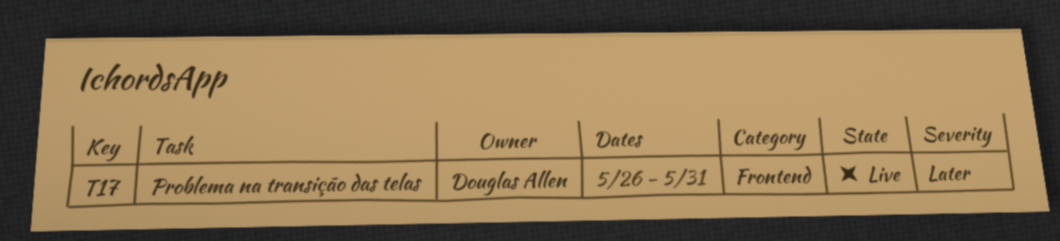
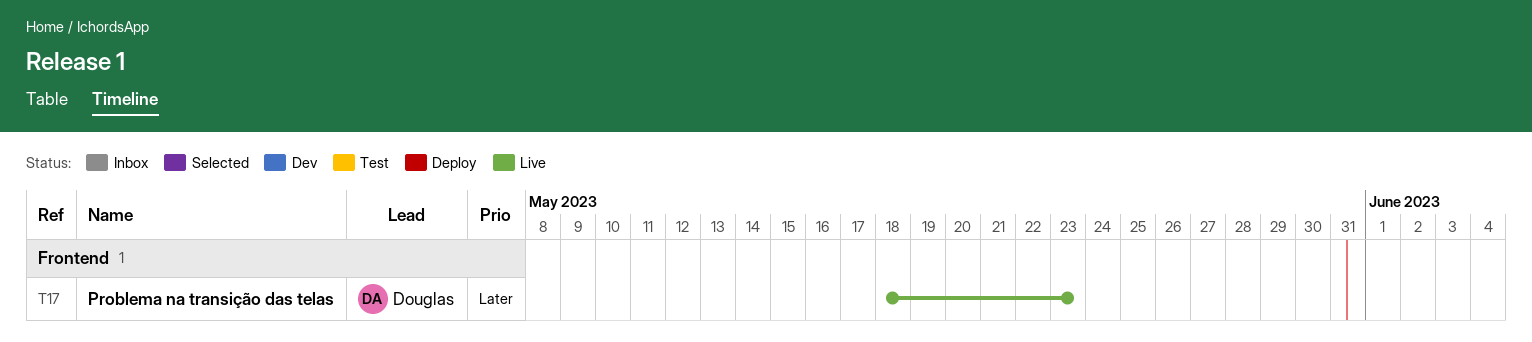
T17, start: May 26 -> May 18
T17, due: May 31 -> May 23

